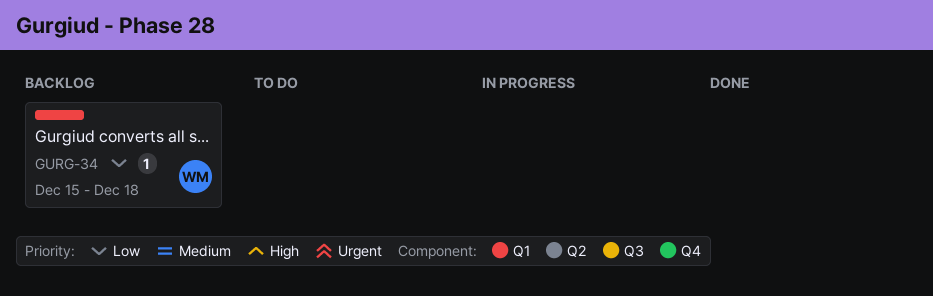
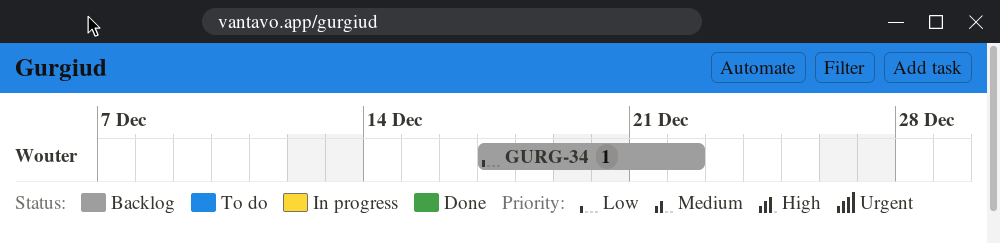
GURG-34, start: Dec 15 -> Dec 17
GURG-34, due: Dec 18 -> Dec 22

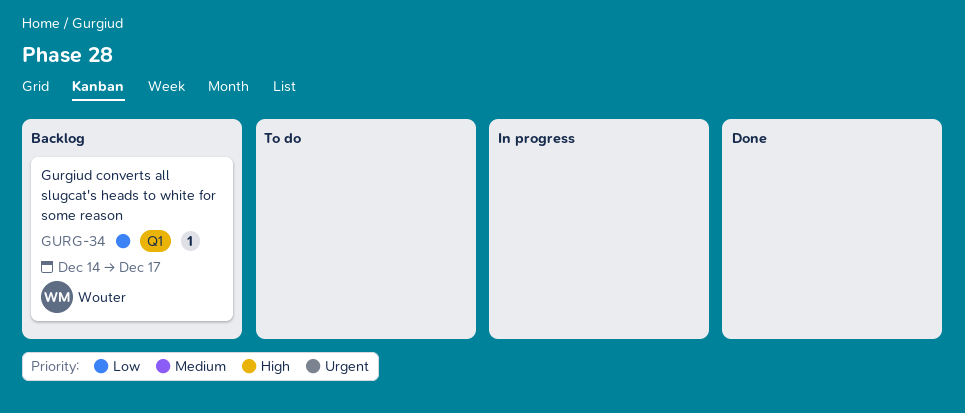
GURG-34, start: Dec 17 -> Dec 14
GURG-34, due: Dec 22 -> Dec 17

